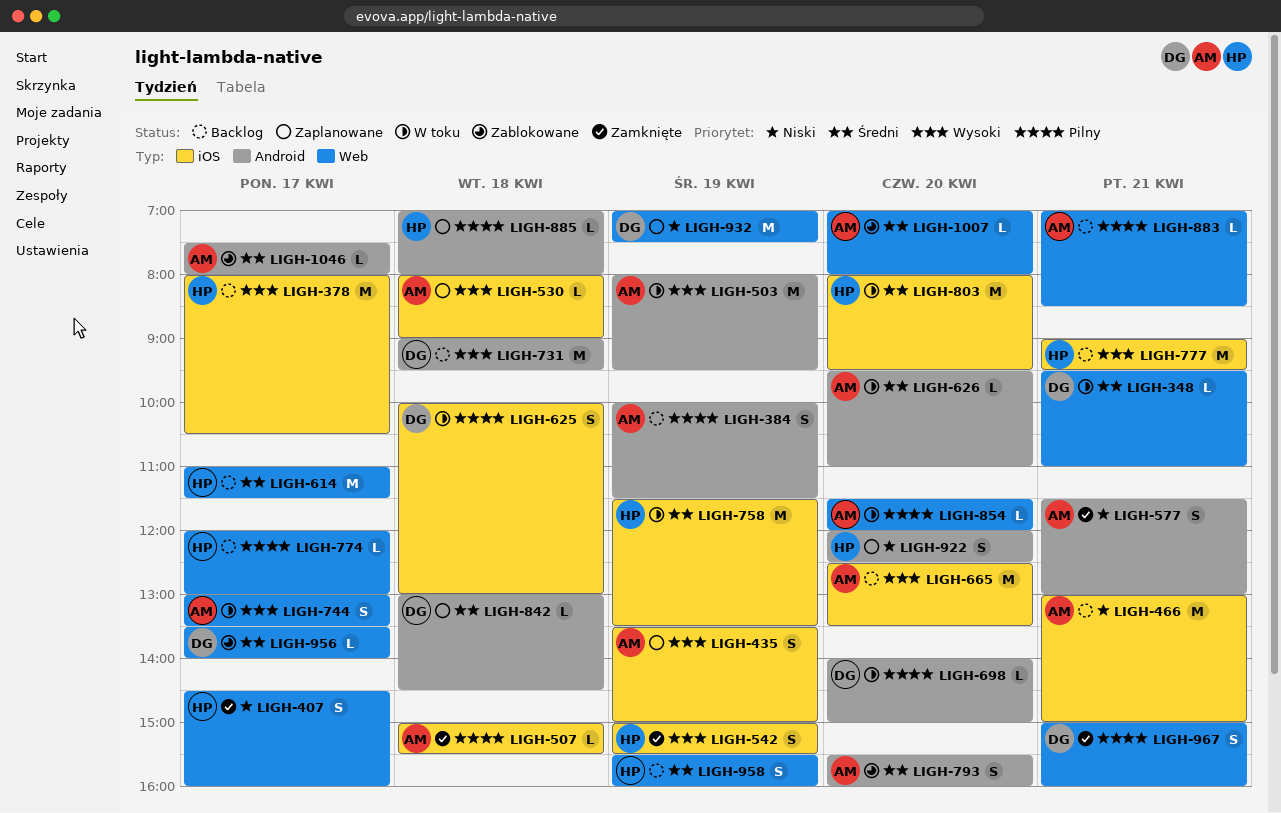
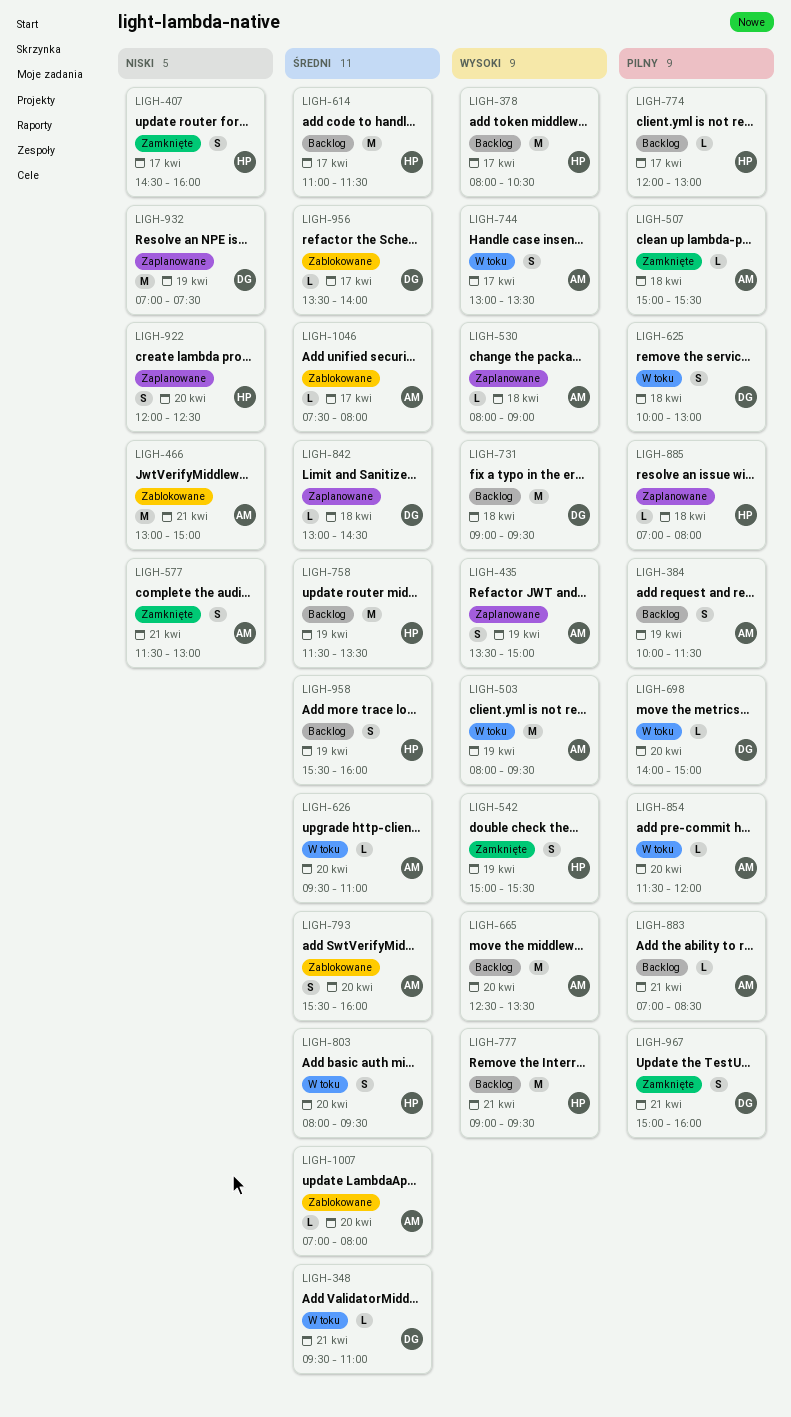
LIGH-466, status: Backlog -> Zablokowane
LIGH-758, status: W toku -> Backlog
LIGH-803, estimate: M -> S

